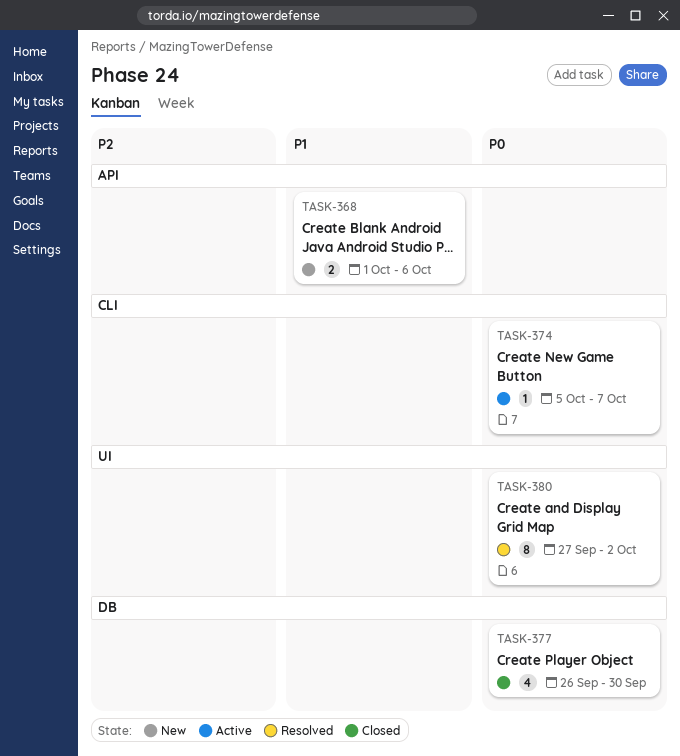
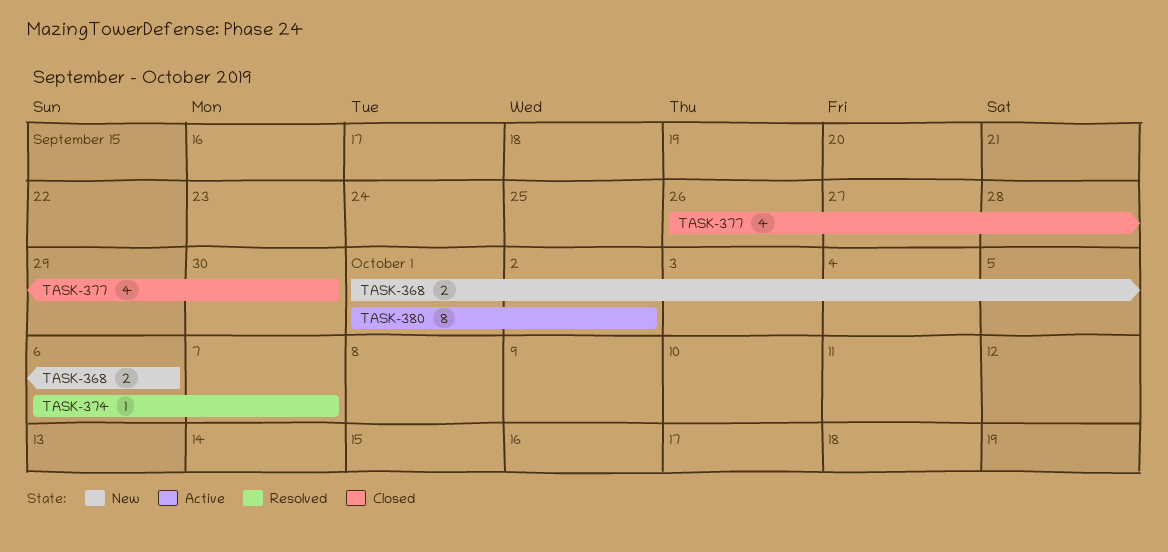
TASK-374, status: Active -> Resolved
TASK-374, start: Oct 5 -> Oct 6
TASK-380, status: Resolved -> Active
TASK-380, start: Sep 27 -> Oct 1

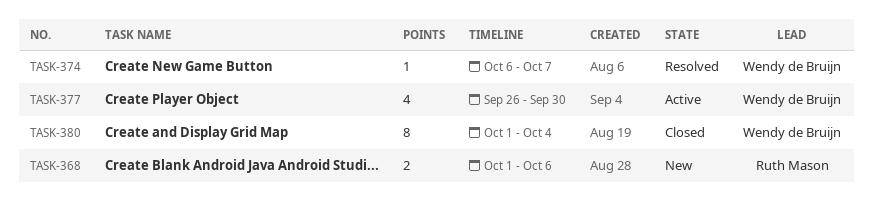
TASK-377, status: Closed -> Active
TASK-380, status: Active -> Closed
TASK-380, due: Oct 2 -> Oct 4

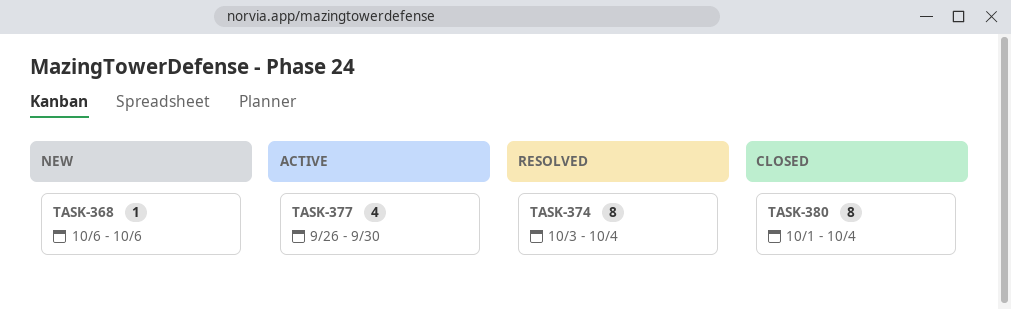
TASK-368, estimate: 2 -> 1
TASK-368, start: Oct 1 -> Oct 6
TASK-374, estimate: 1 -> 8
TASK-374, start: Oct 6 -> Oct 3
TASK-374, due: Oct 7 -> Oct 4

